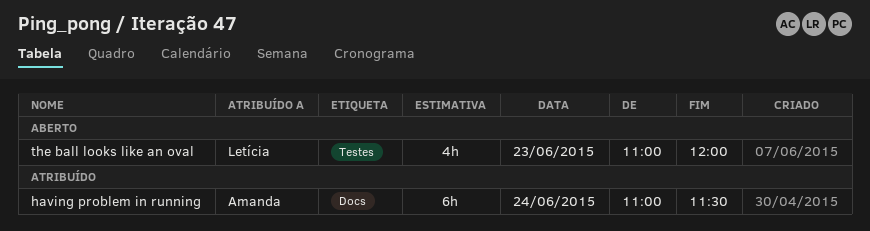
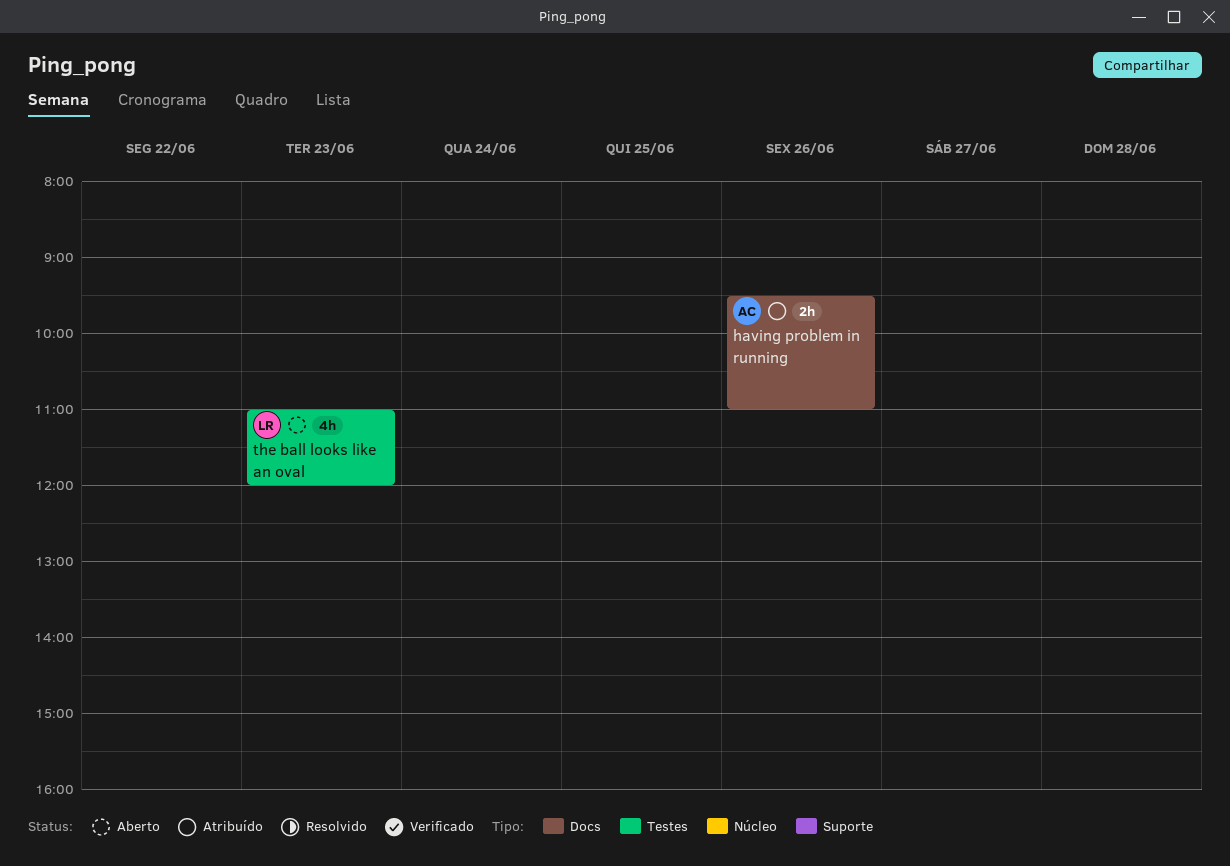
having problem in running, estimate: 6h -> 2h
having problem in running, day: Jun 24 -> Jun 26
having problem in running, begins: 11:00 -> 09:30
having problem in running, ends: 11:30 -> 11:00

